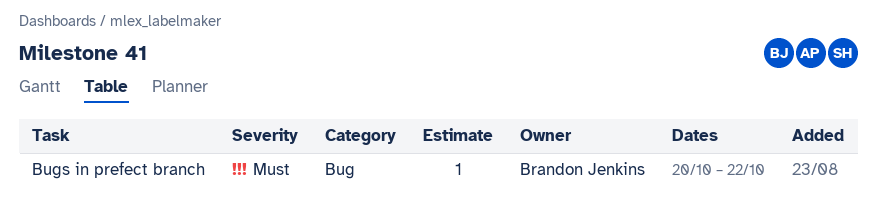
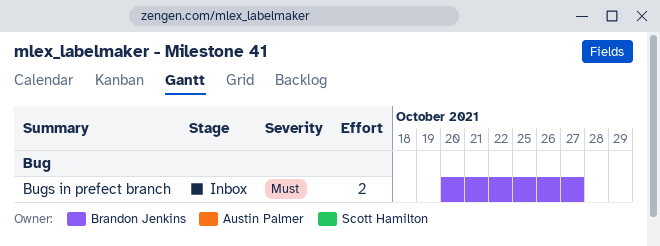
Bugs in prefect branch, estimate: 1 -> 2
Bugs in prefect branch, due: Oct 22 -> Oct 27

